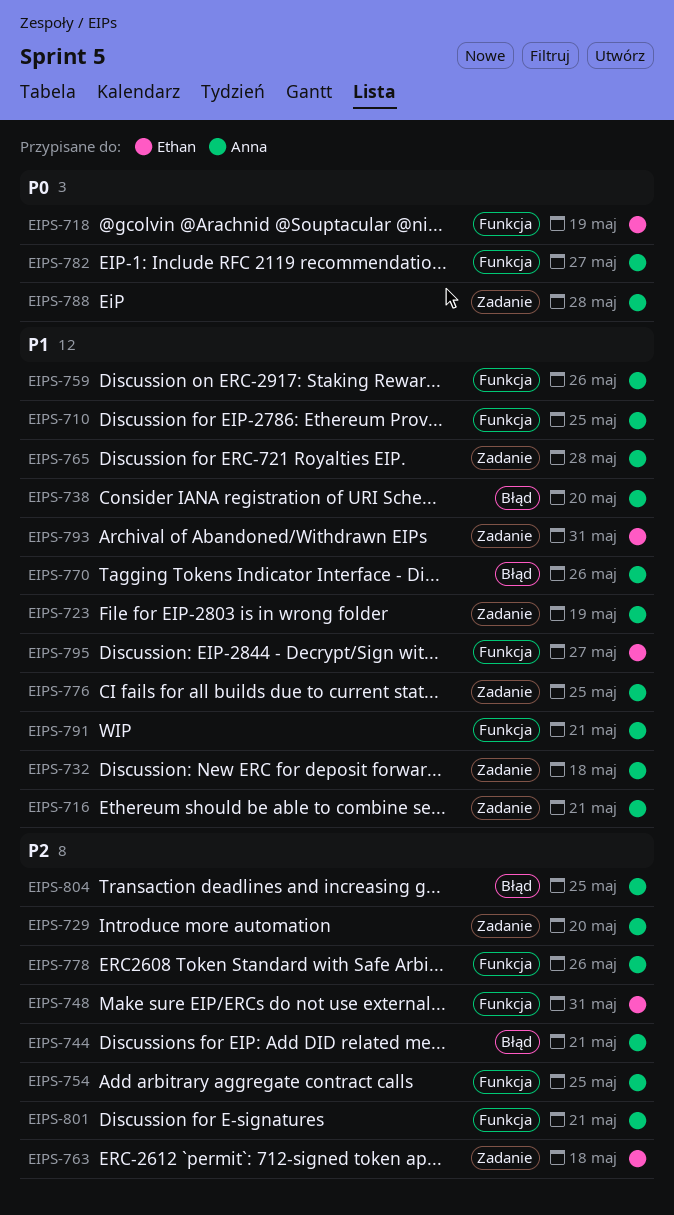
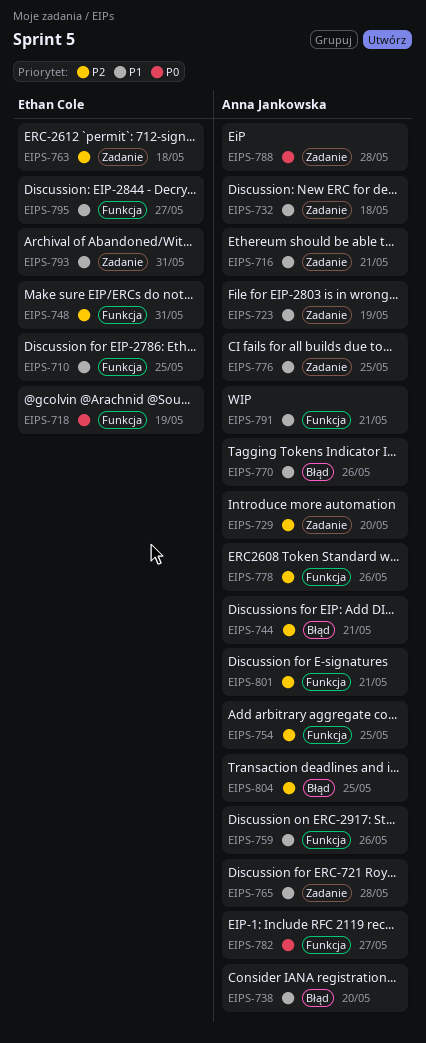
EIPS-710, owner: Anna Jankowska -> Ethan Cole

